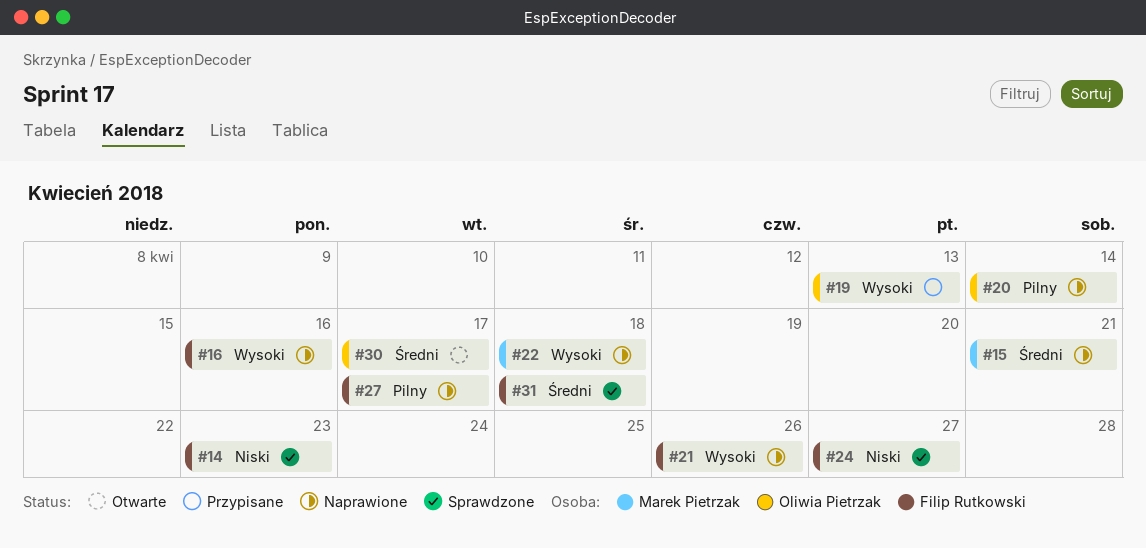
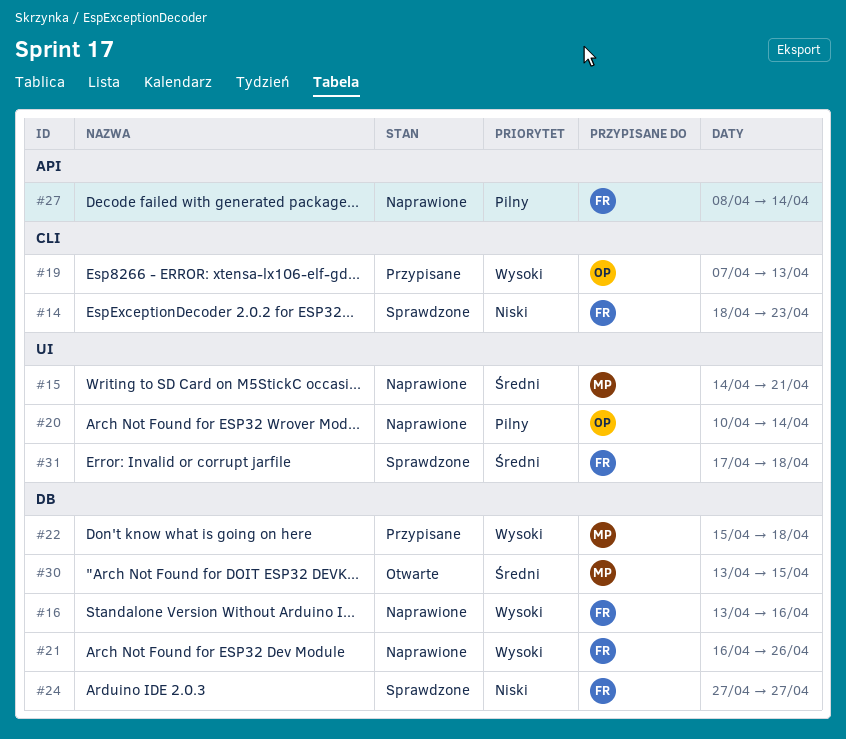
#22, status: Naprawione -> Przypisane
#27, due: Apr 17 -> Apr 14
#30, owner: Oliwia Pietrzak -> Marek Pietrzak
#30, due: Apr 17 -> Apr 15

